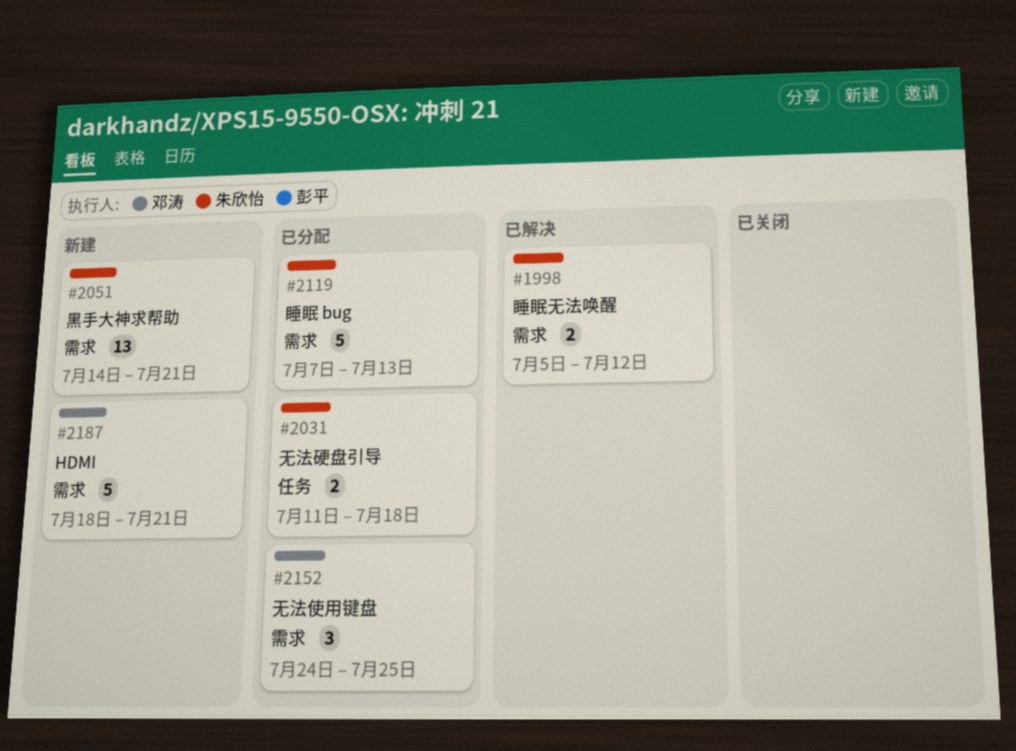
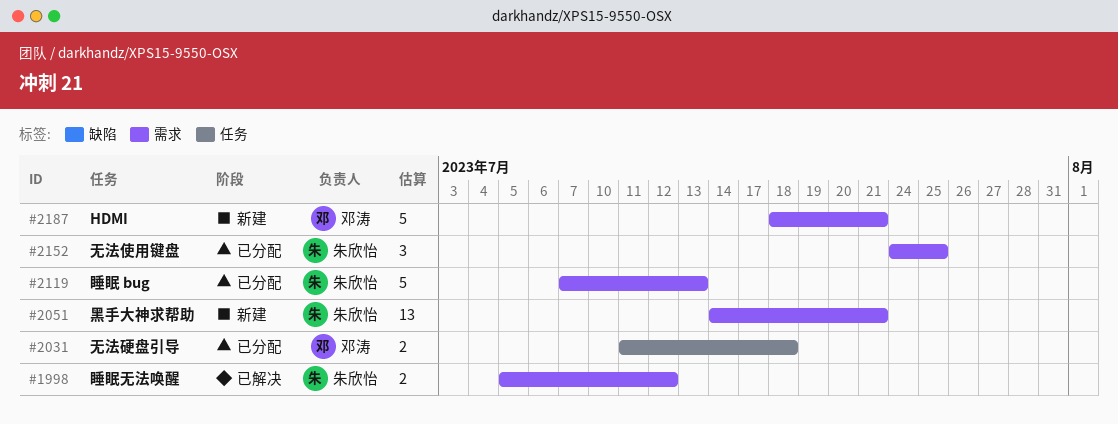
#2031, owner: 朱欣怡 -> 邓涛
#2152, owner: 邓涛 -> 朱欣怡

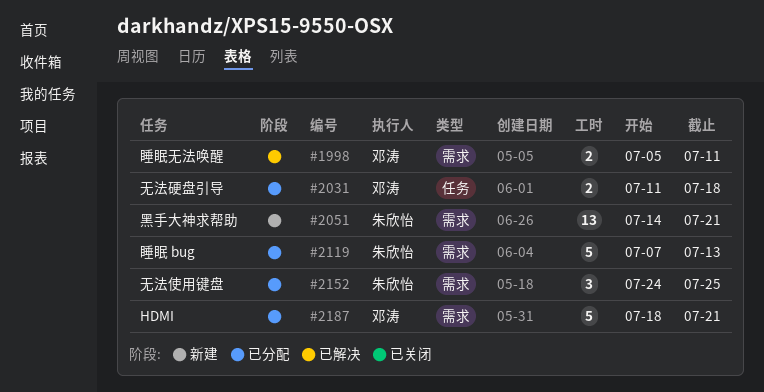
#1998, owner: 朱欣怡 -> 邓涛
#1998, due: Jul 12 -> Jul 11
#2187, status: 新建 -> 已分配

